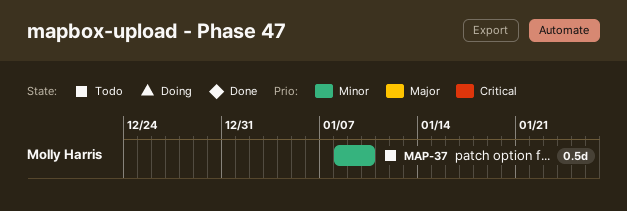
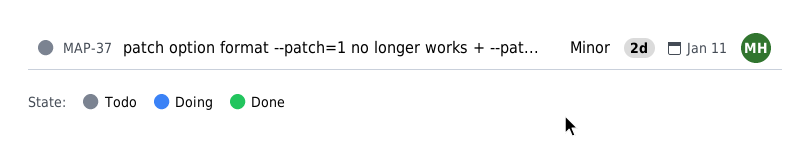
MAP-37, estimate: 0.5d -> 2d
MAP-37, due: Jan 10 -> Jan 11

